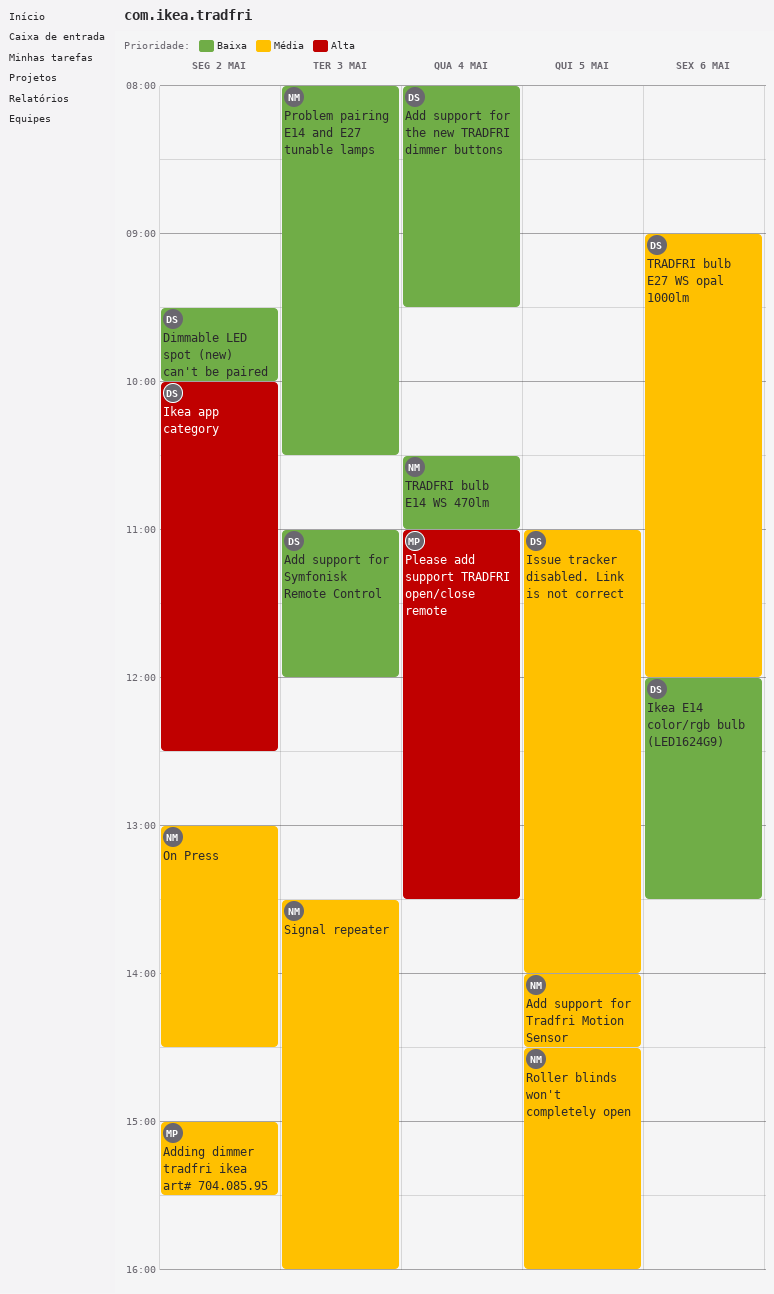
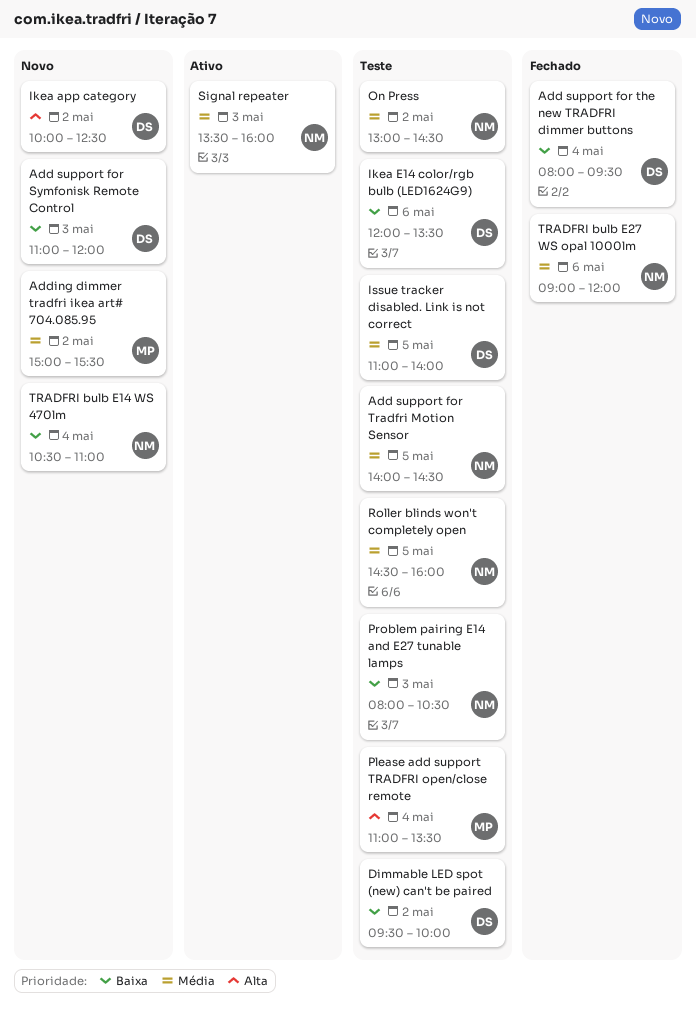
TRADFRI bulb E27 WS opal 1000lm, owner: DS -> NM

